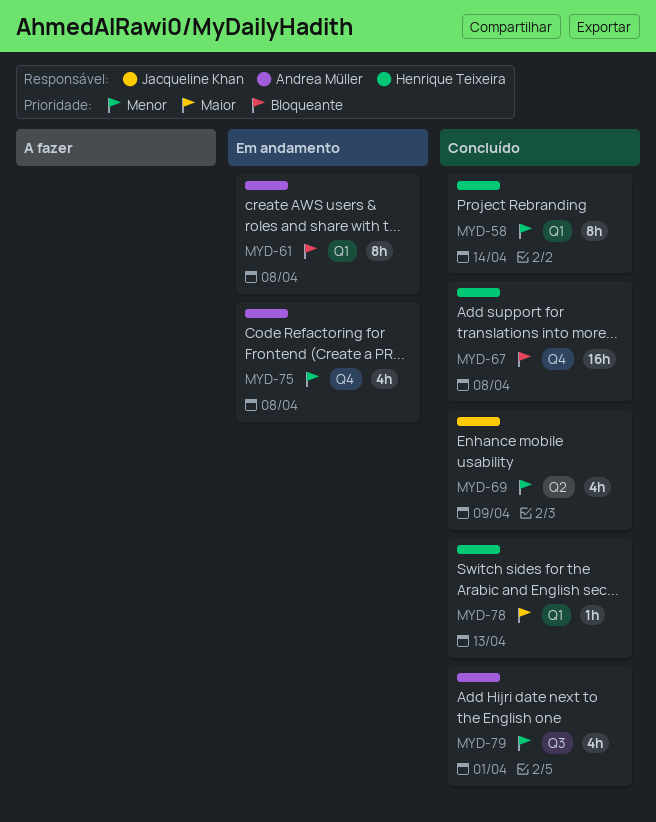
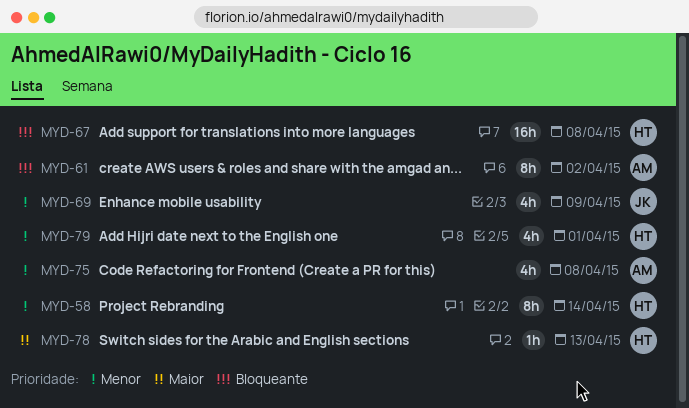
MYD-61, due: Apr 8 -> Apr 2
MYD-79, owner: Andrea Müller -> Henrique Teixeira

